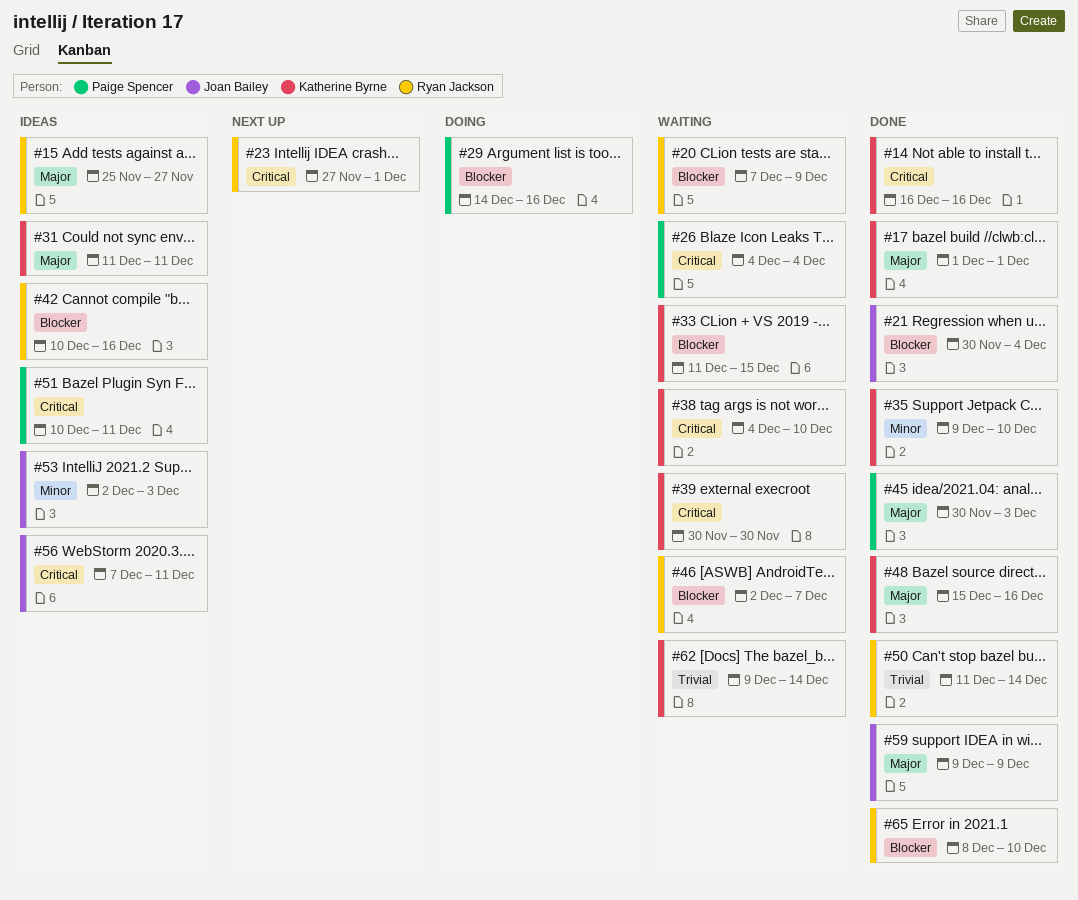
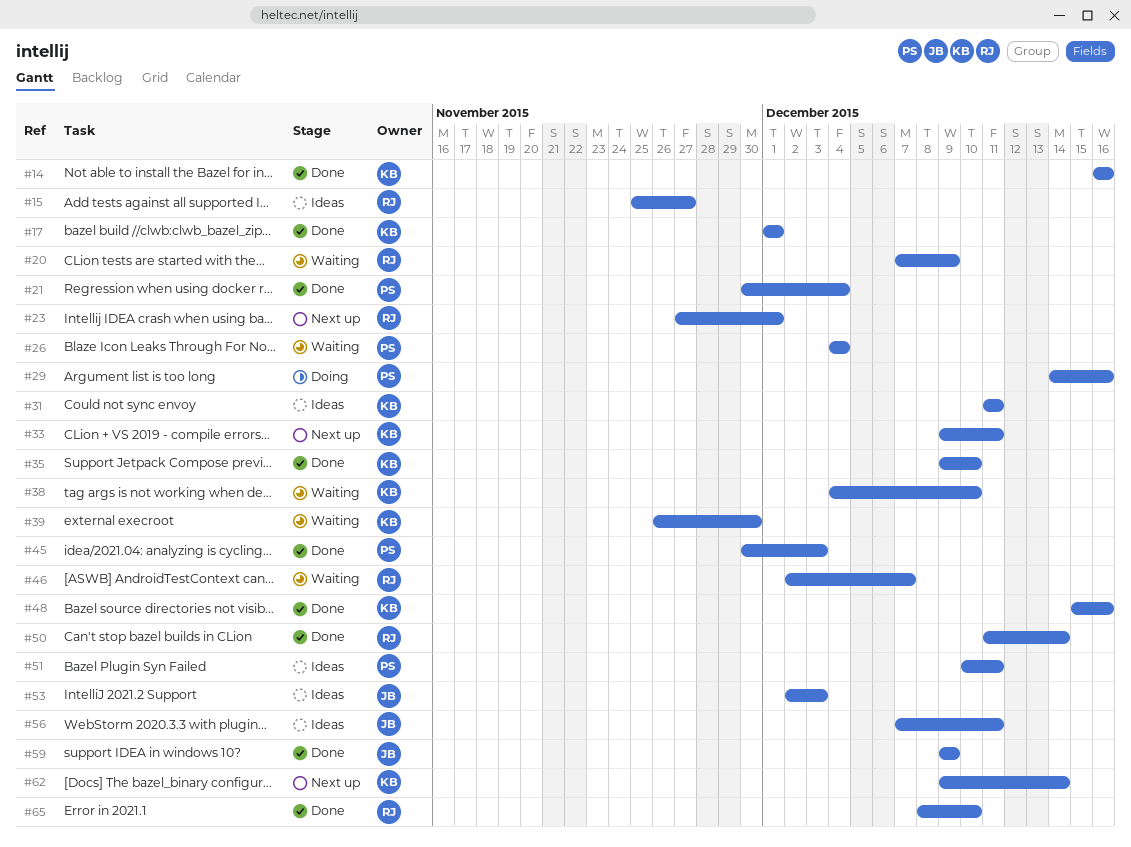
#21, owner: Joan Bailey -> Paige Spencer
#33, status: Waiting -> Next up
#33, start: Dec 11 -> Dec 9
#33, due: Dec 15 -> Dec 11
#39, start: Nov 30 -> Nov 26
#42: present -> none
#62, status: Waiting -> Next up

